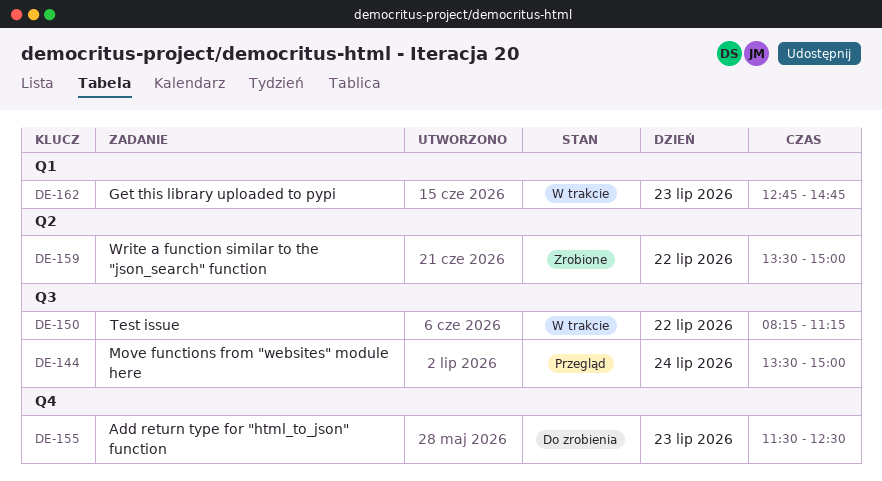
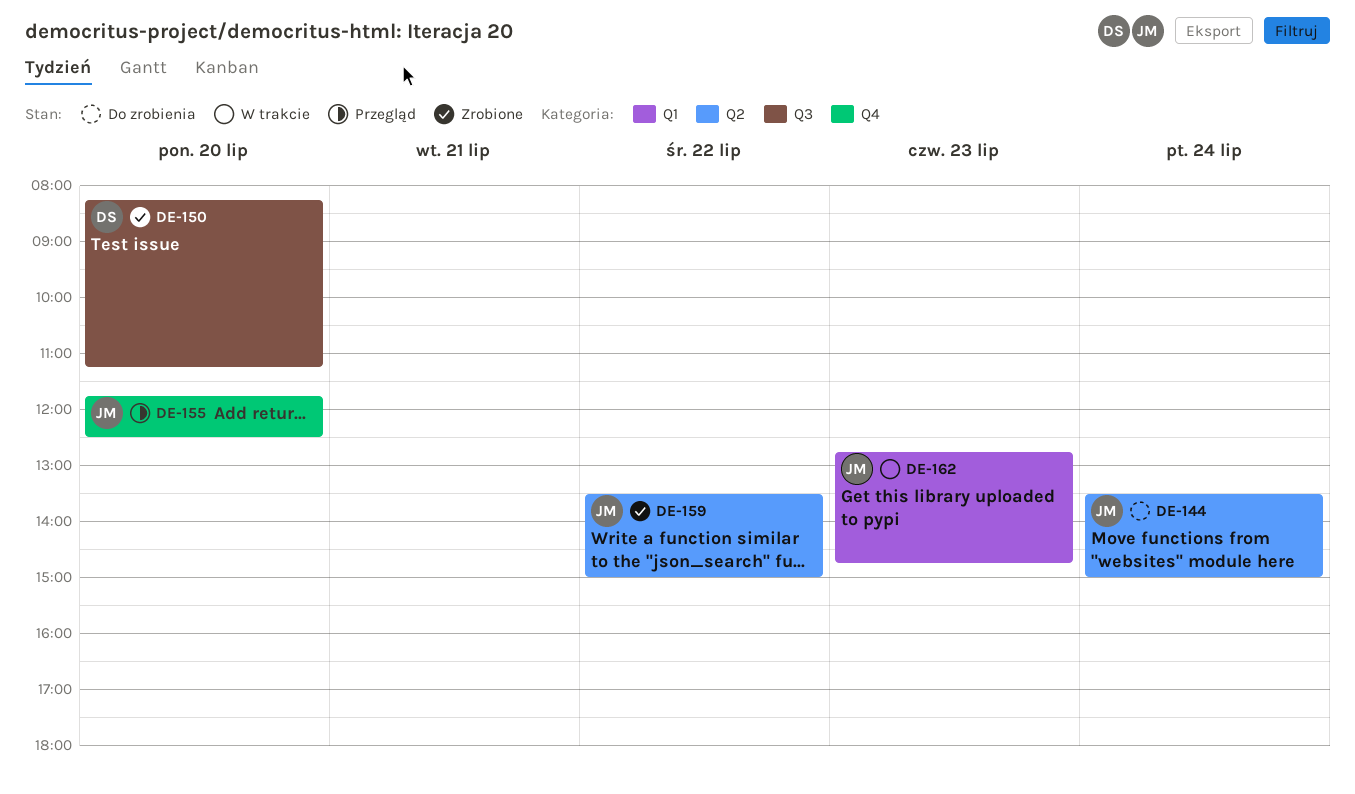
DE-144, status: Przegląd -> Do zrobienia
DE-144, label: Q3 -> Q2
DE-150, status: W trakcie -> Zrobione
DE-150, day: Jul 22 -> Jul 20
DE-155, status: Do zrobienia -> Przegląd
DE-155, day: Jul 23 -> Jul 20
DE-155, begins: 11:30 -> 11:45

